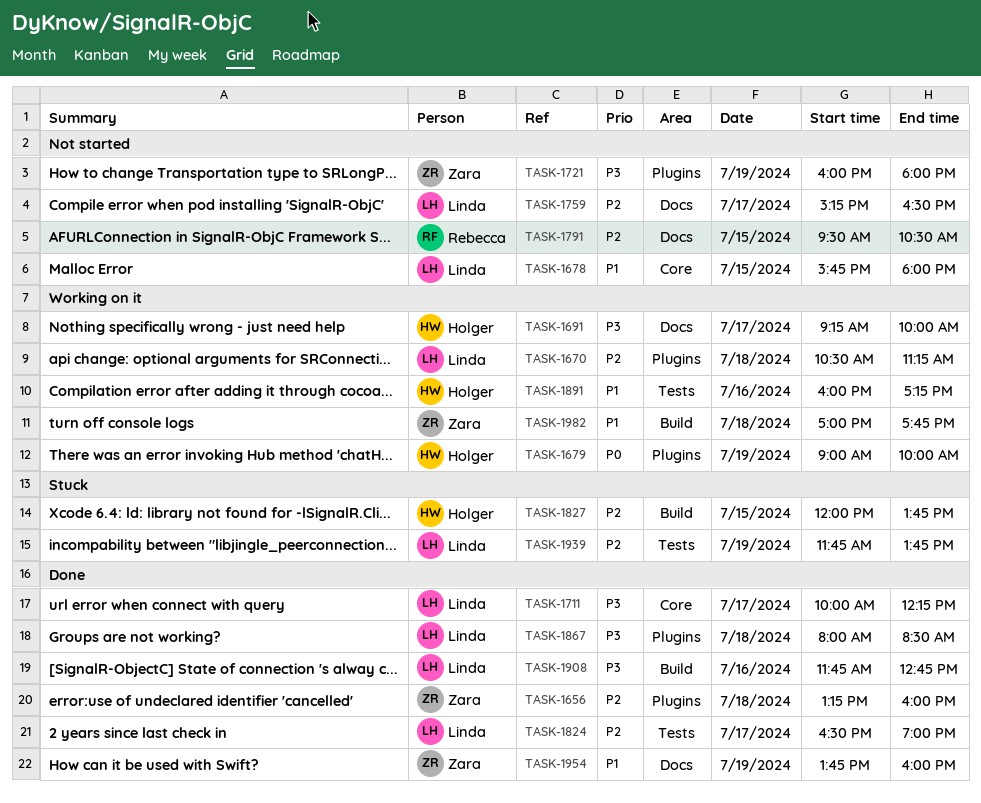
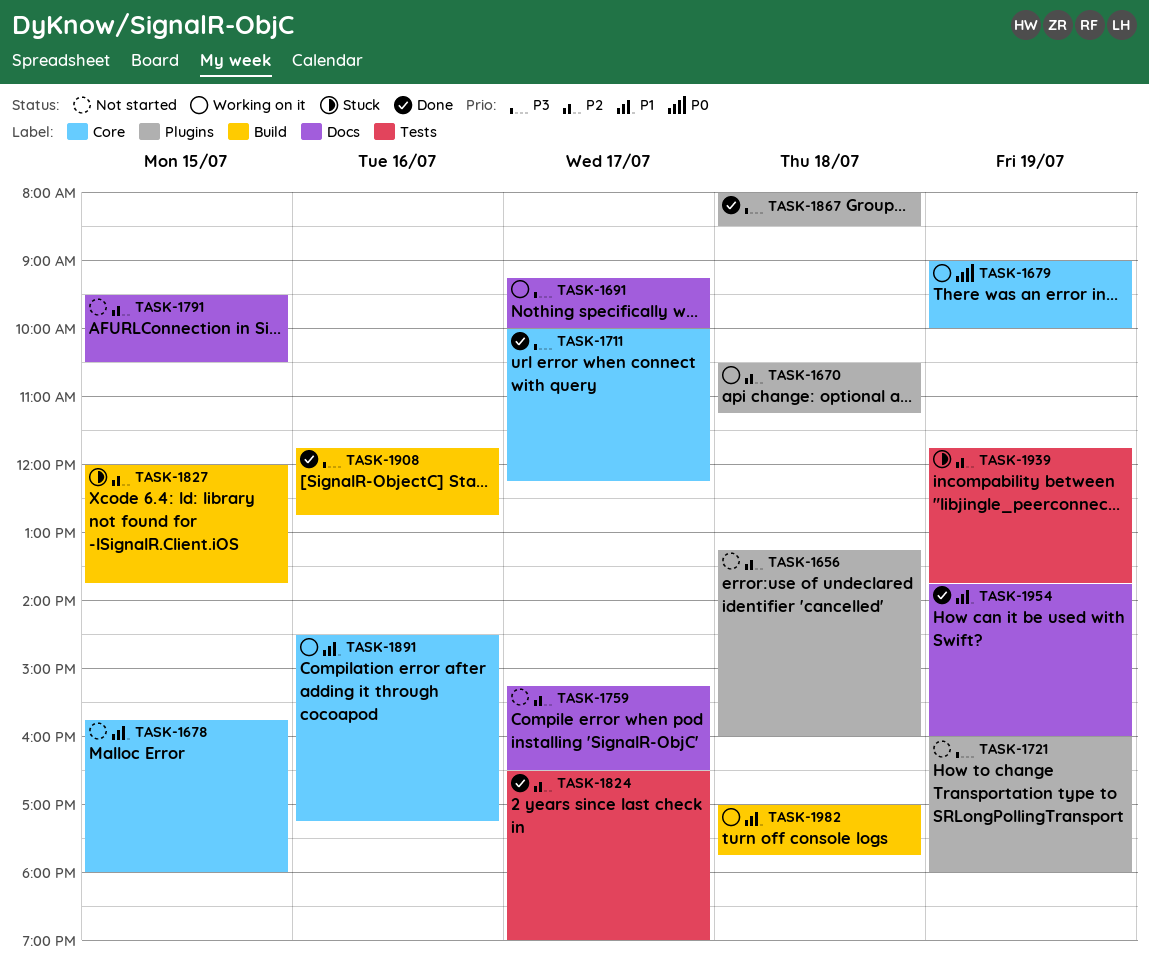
TASK-1656, status: Done -> Not started
TASK-1679, label: Plugins -> Core
TASK-1891, label: Tests -> Core
TASK-1891, begins: 16:00 -> 14:30

